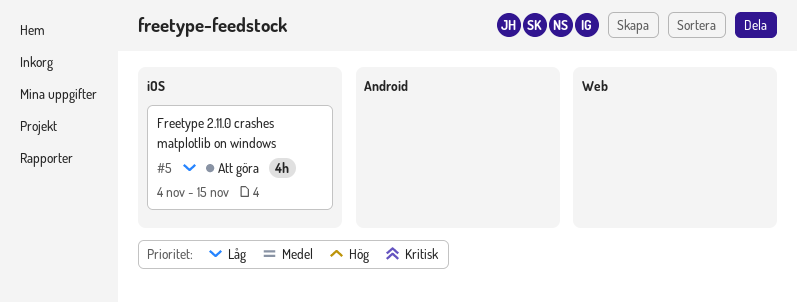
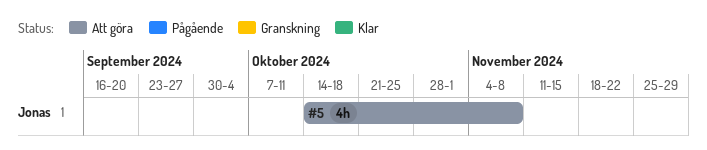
#5, start: Nov 4 -> Oct 14
#5, due: Nov 15 -> Nov 8

